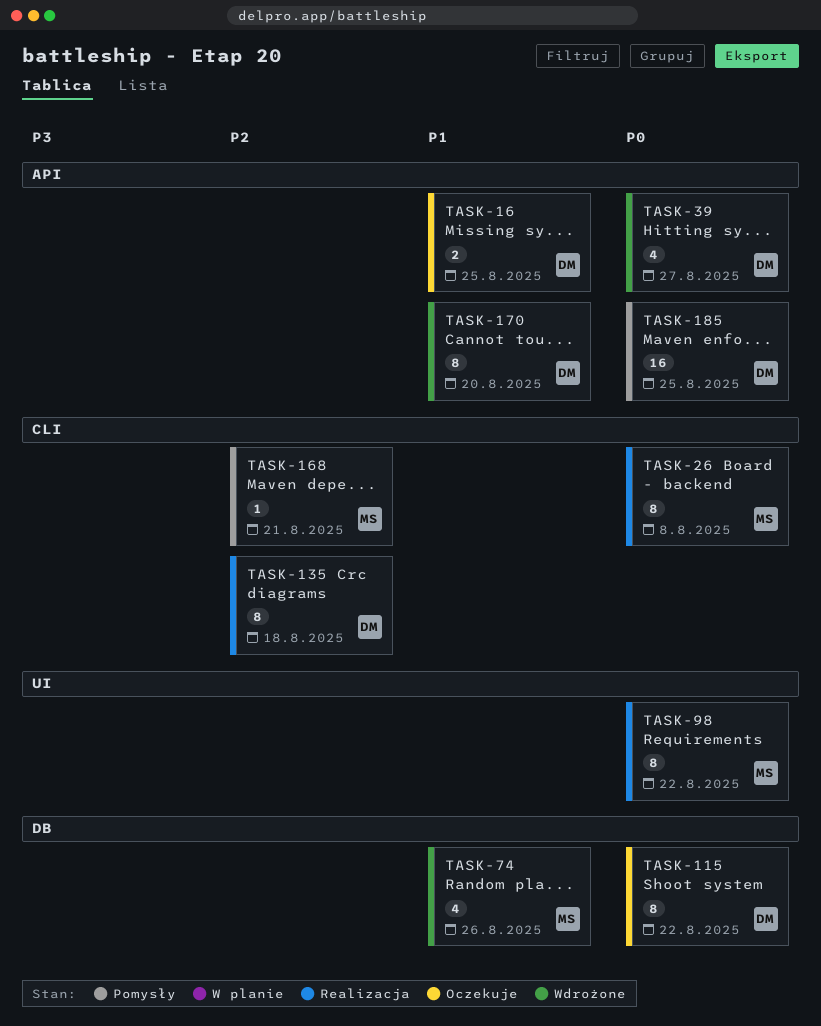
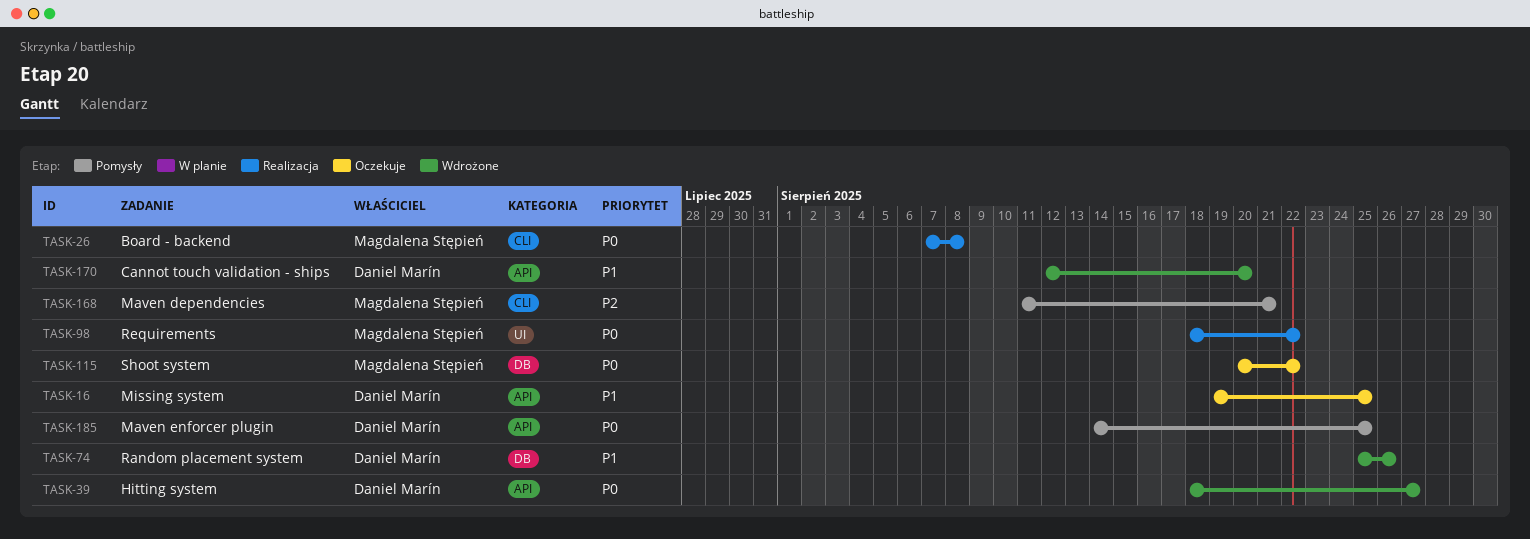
TASK-74, owner: Magdalena Stępień -> Daniel Marín
TASK-115, owner: Daniel Marín -> Magdalena Stępień
TASK-135: present -> none

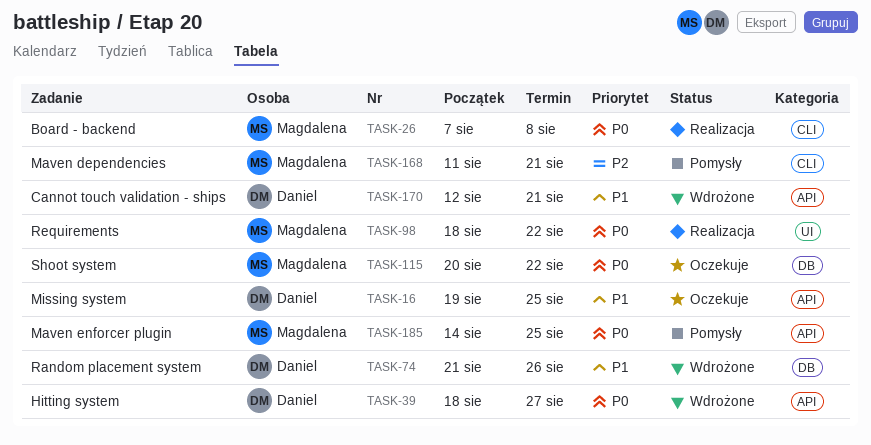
TASK-74, start: Aug 25 -> Aug 21
TASK-170, due: Aug 20 -> Aug 21
TASK-185, owner: Daniel Marín -> Magdalena Stępień

